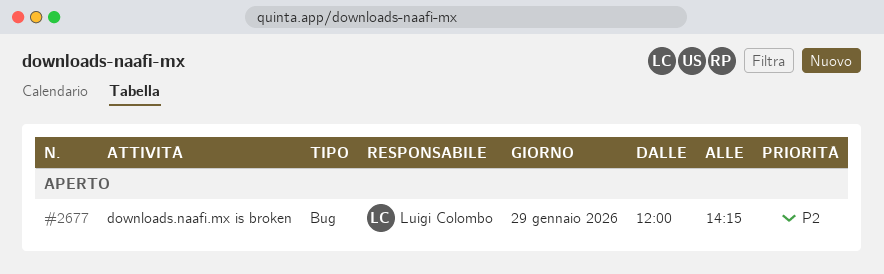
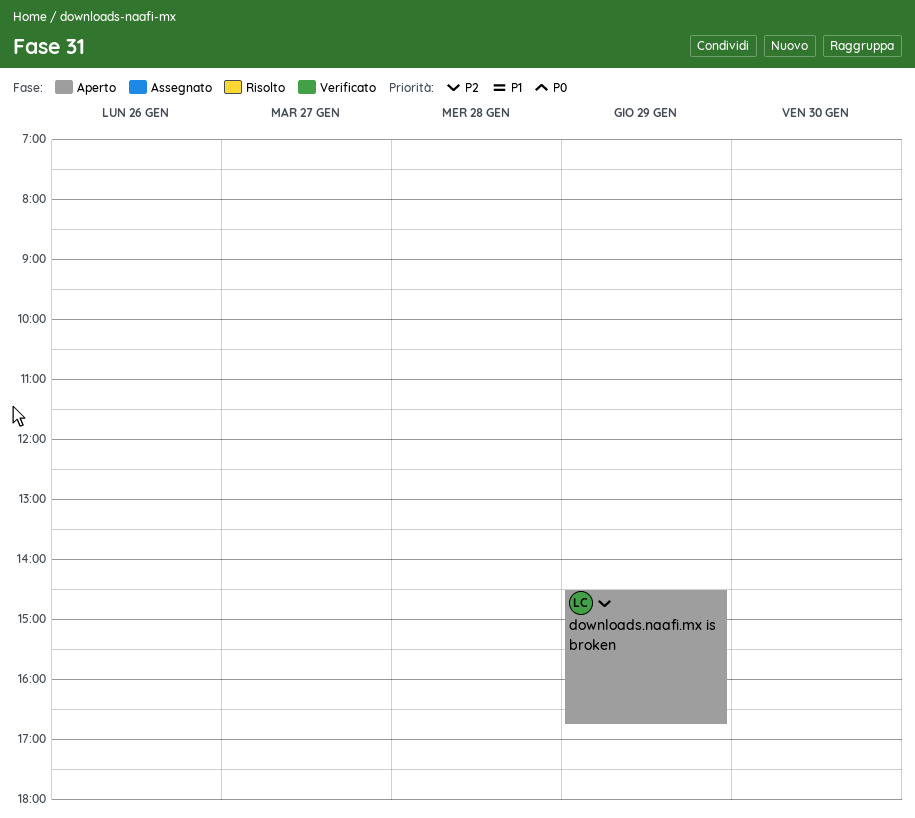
downloads.naafi.mx is broken, begins: 12:00 -> 14:30
downloads.naafi.mx is broken, ends: 14:15 -> 16:45

